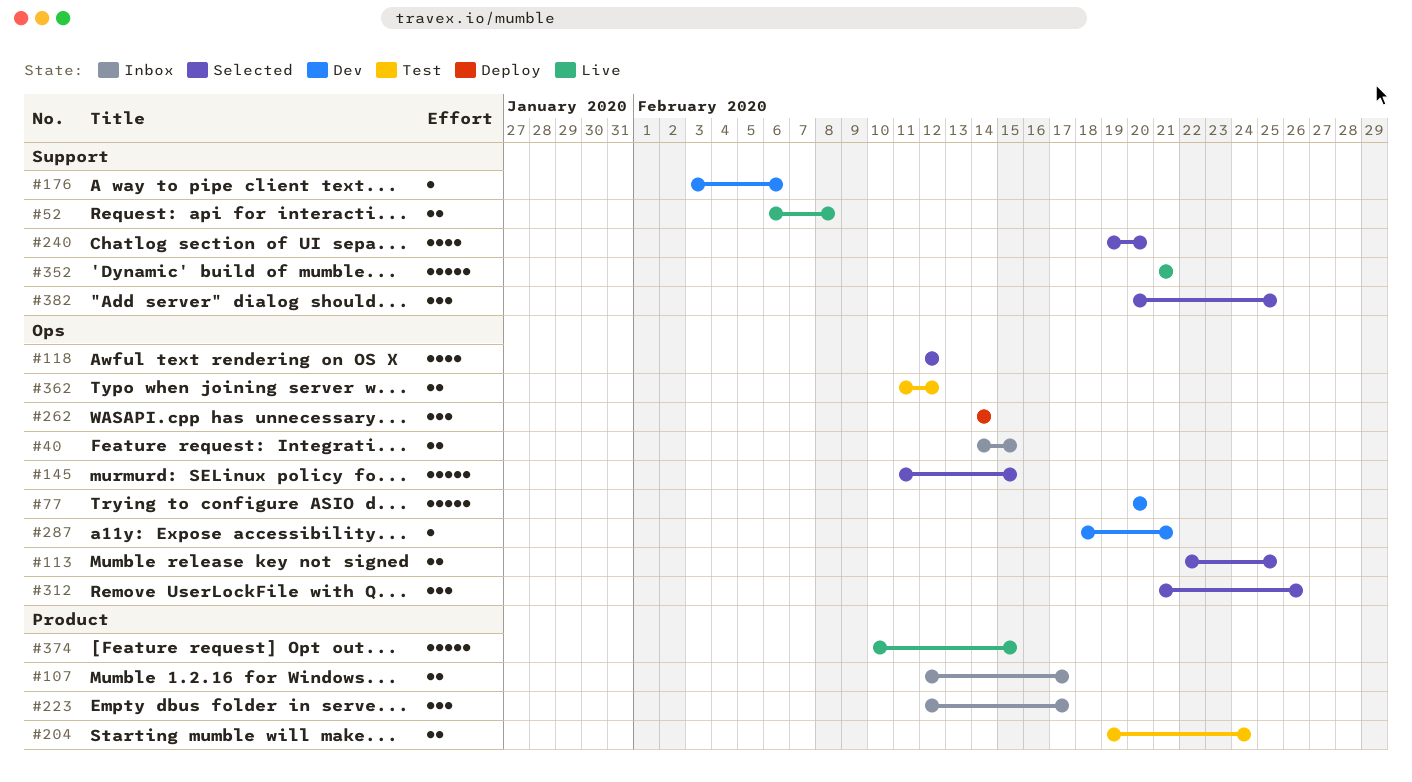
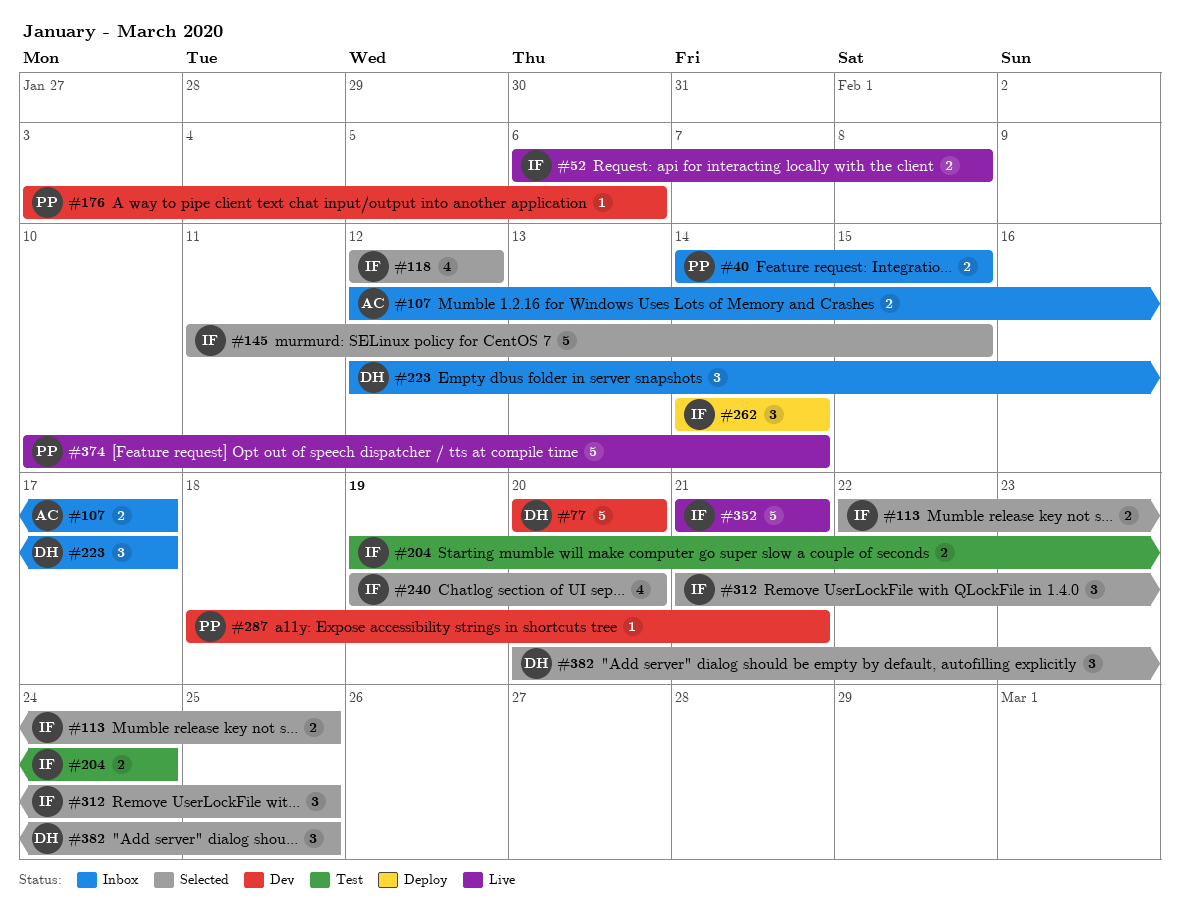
#312, due: Feb 26 -> Feb 25
#362: present -> none
#374, due: Feb 15 -> Feb 14

